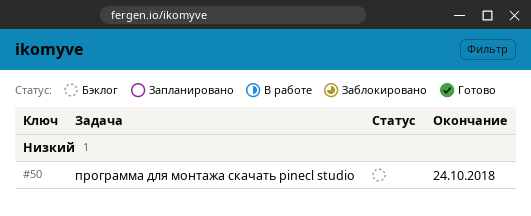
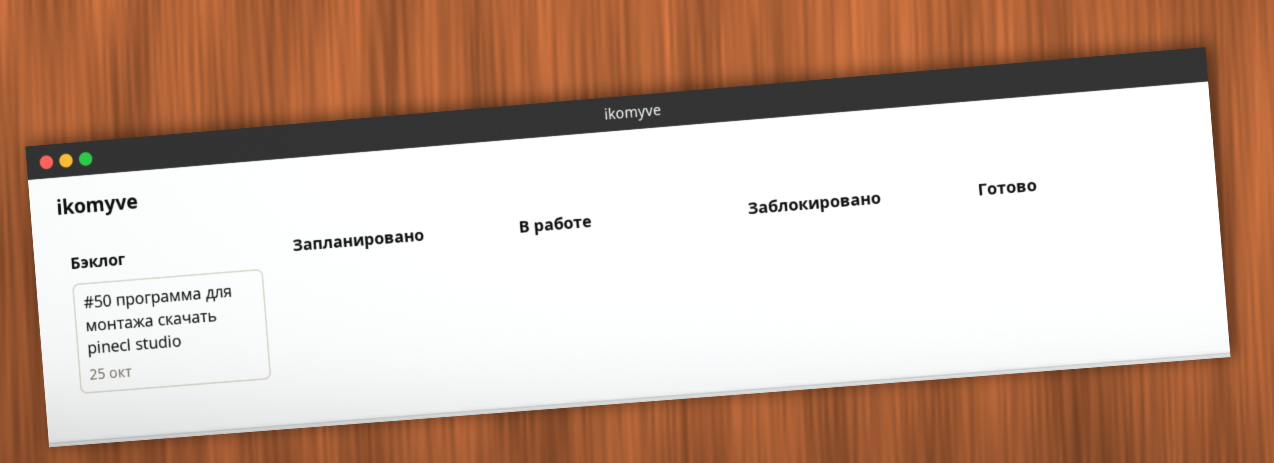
#50, due: Oct 24 -> Oct 25

